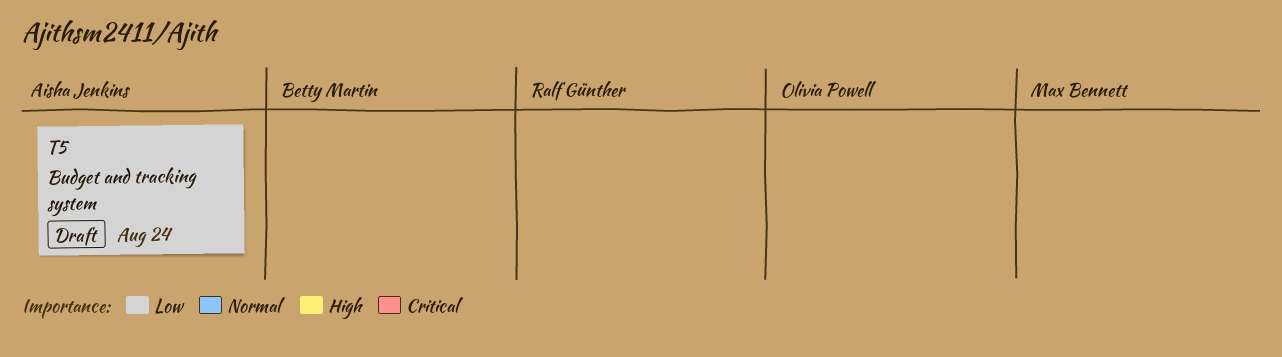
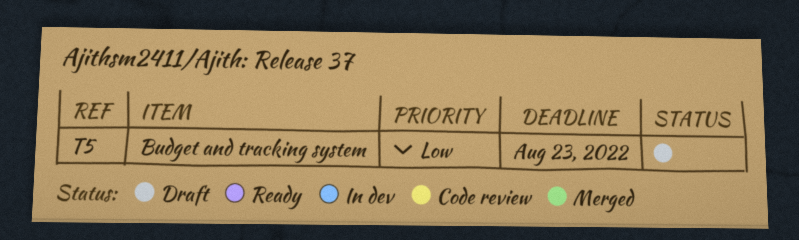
T5, due: Aug 24 -> Aug 23

